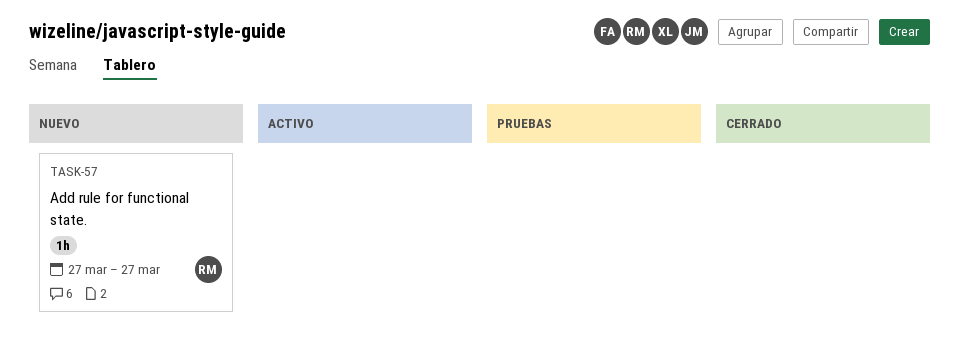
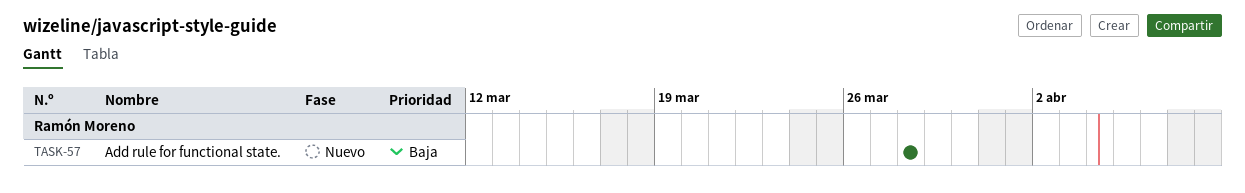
TASK-57, start: Mar 27 -> Mar 28
TASK-57, due: Mar 27 -> Mar 28

